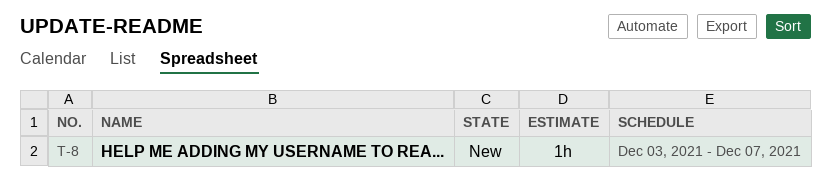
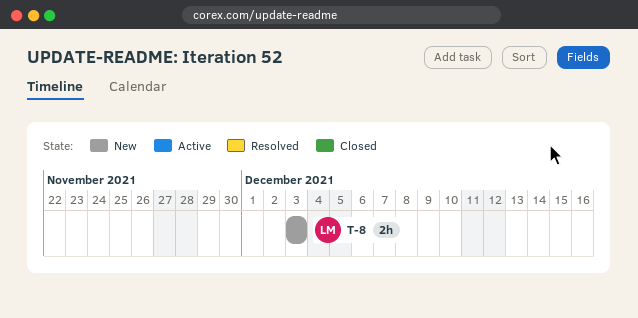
T-8, estimate: 1h -> 2h
T-8, due: Dec 7 -> Dec 3

